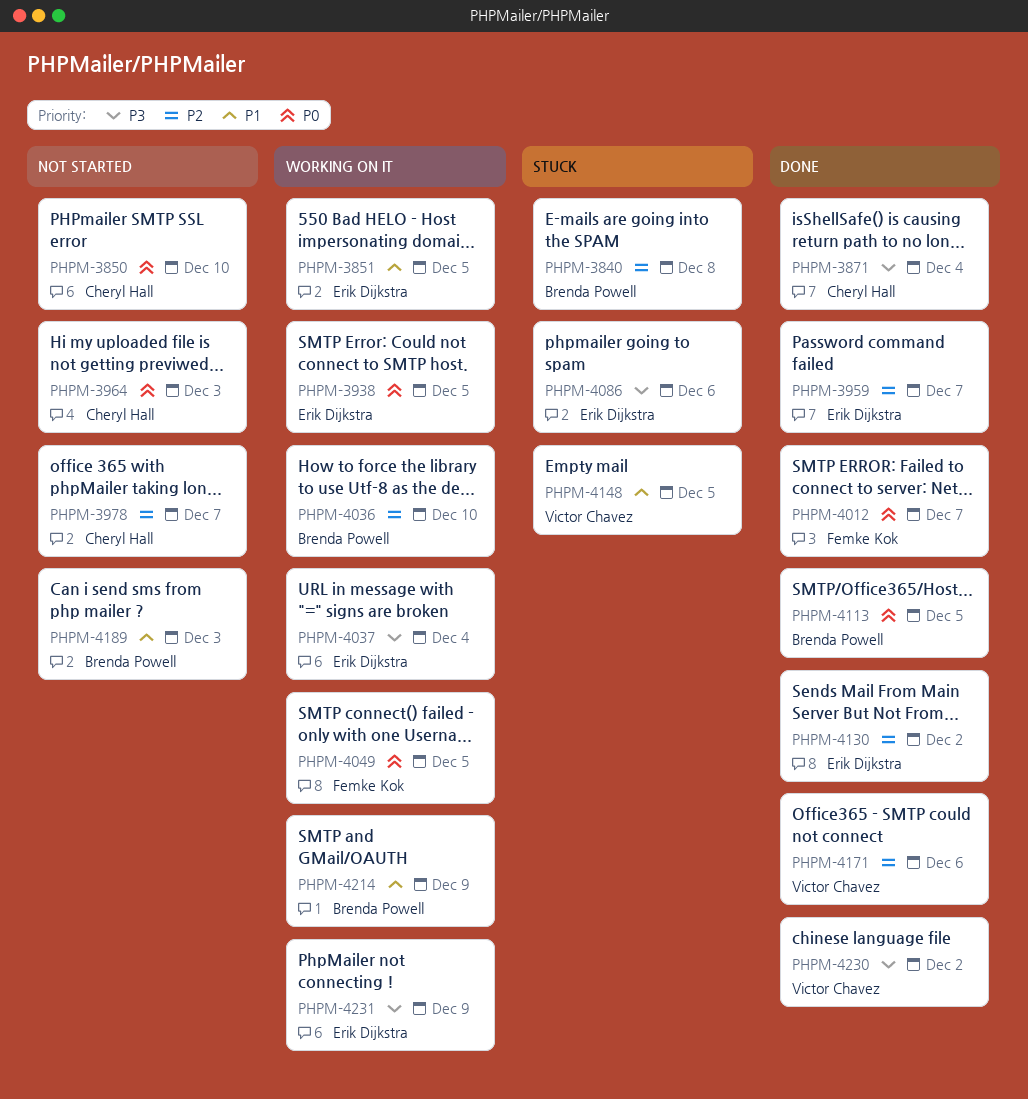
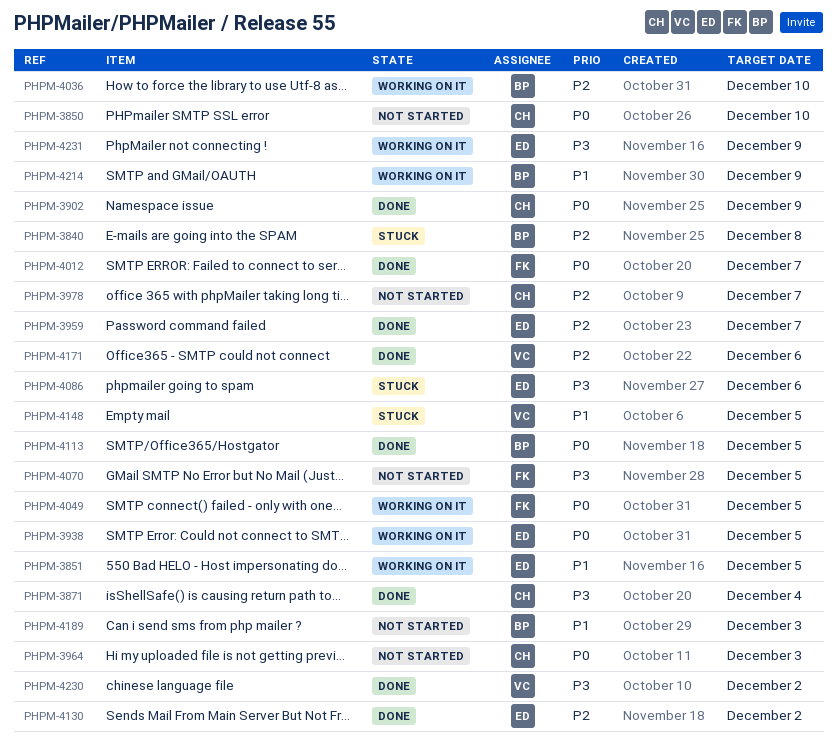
PHPM-3902: none -> present
PHPM-4037: present -> none
PHPM-4070: none -> present

